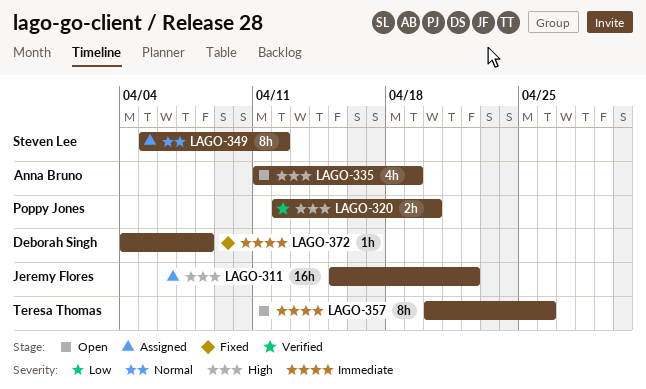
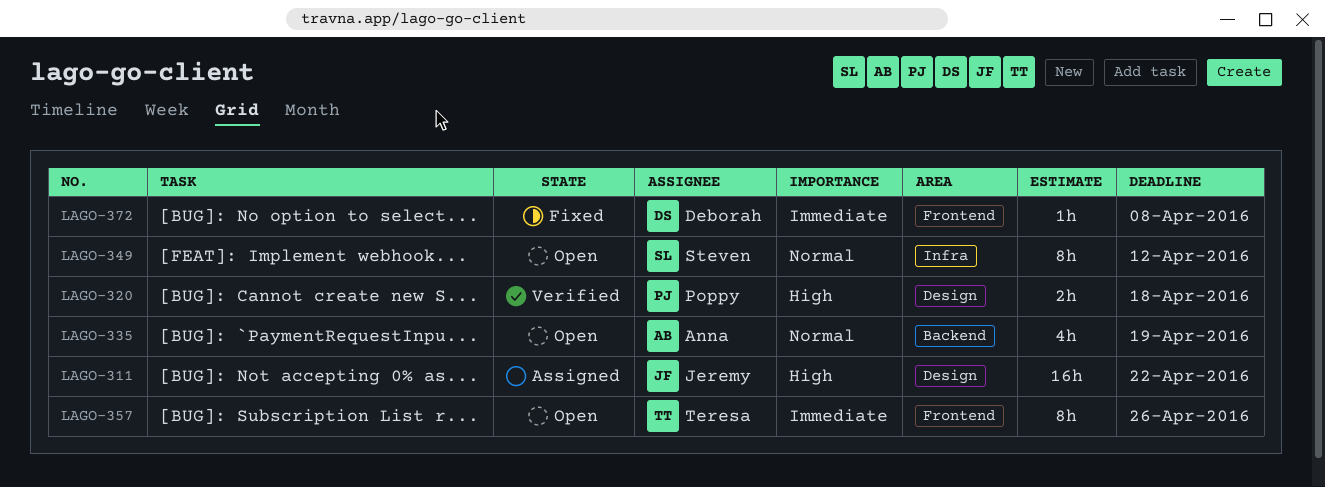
LAGO-320, due: Apr 20 -> Apr 18
LAGO-335, priority: High -> Normal
LAGO-349, status: Assigned -> Open

